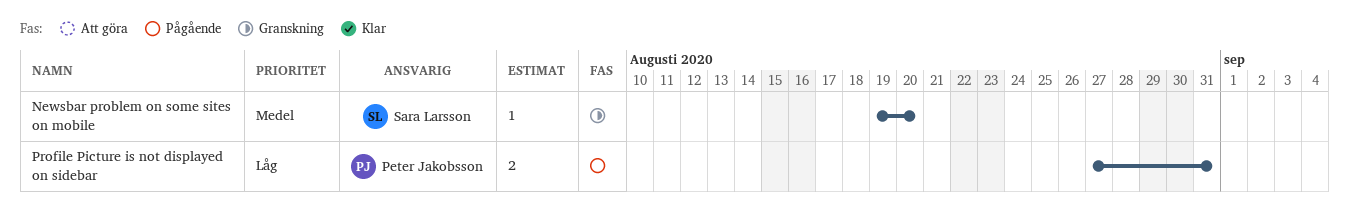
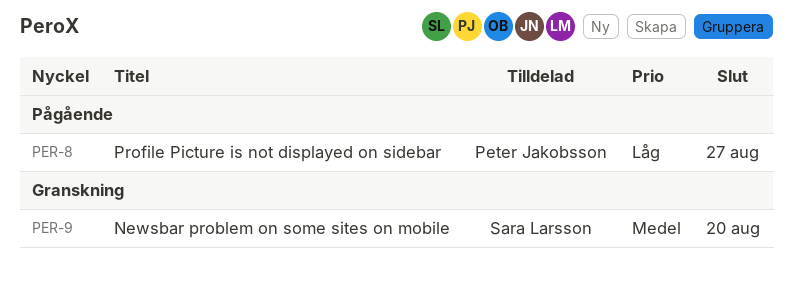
Profile Picture is not displayed on sidebar, due: Aug 31 -> Aug 27

